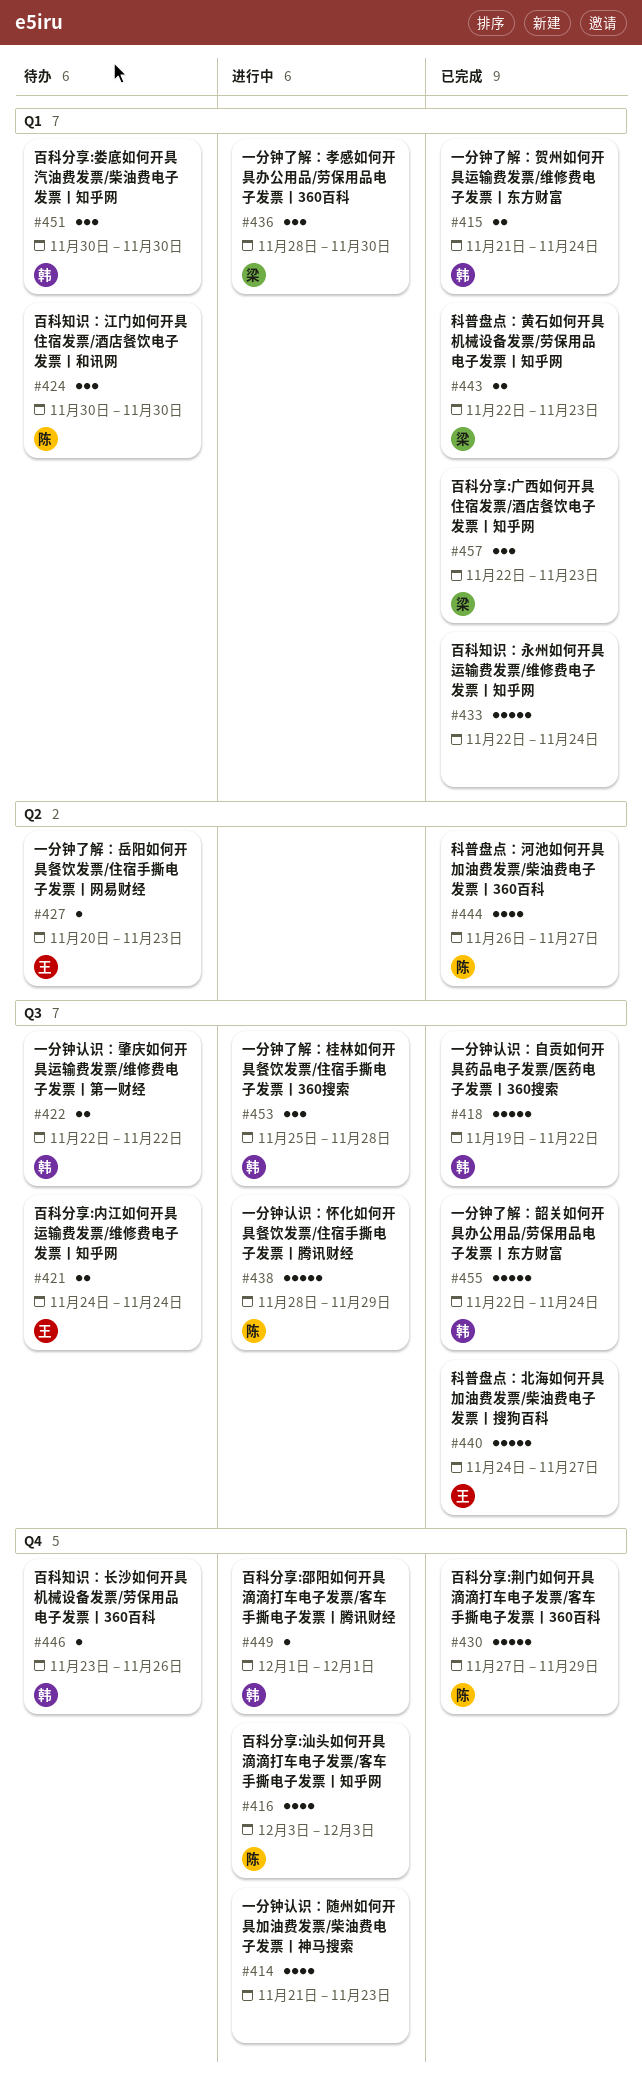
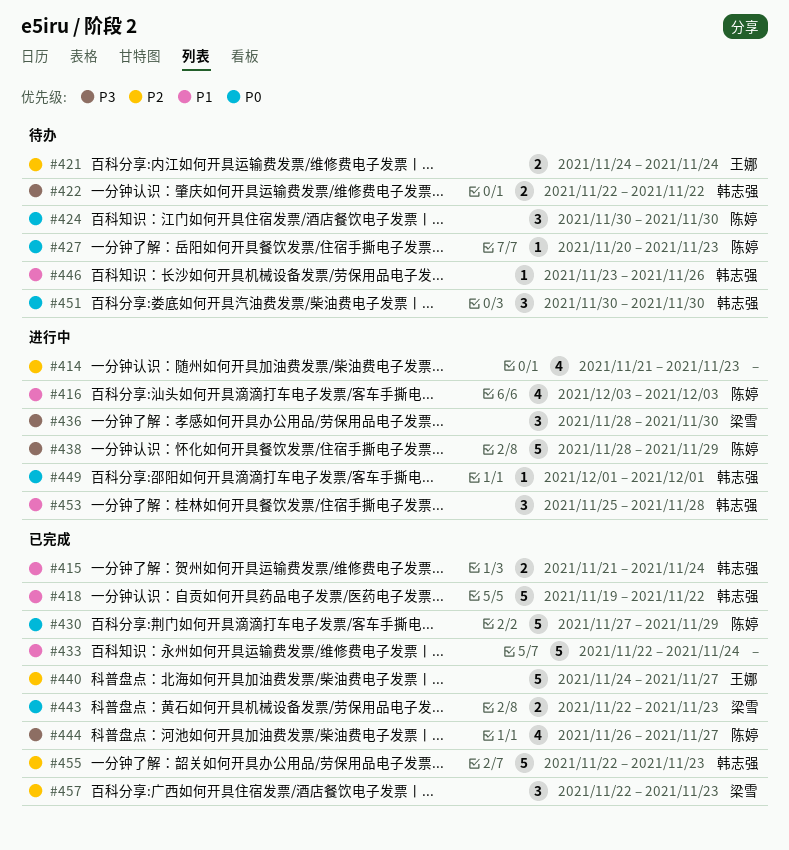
#427, owner: 王娜 -> 陈婷
#455, due: Nov 24 -> Nov 23

